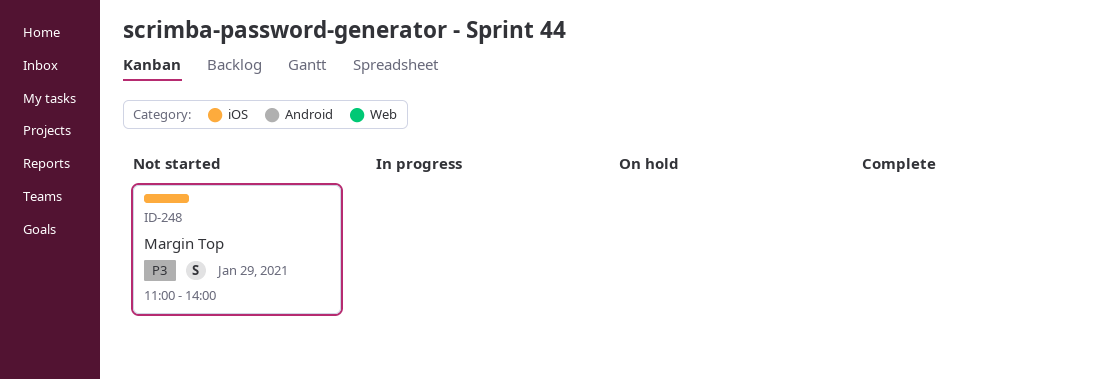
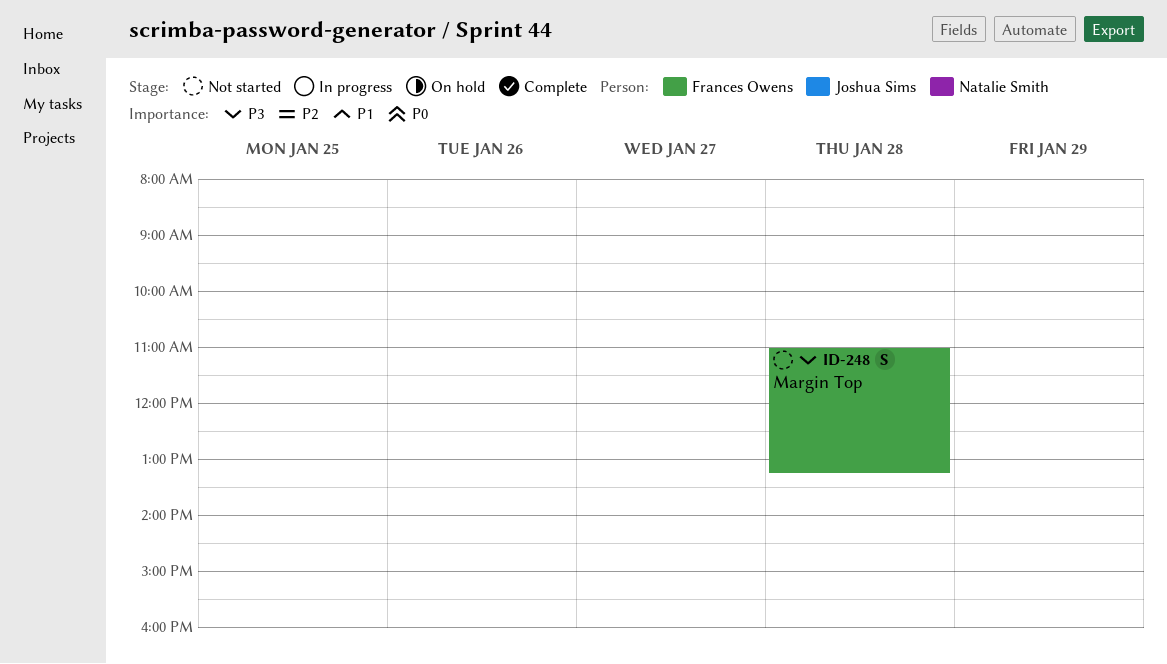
ID-248, day: Jan 29 -> Jan 28
ID-248, ends: 14:00 -> 13:15

